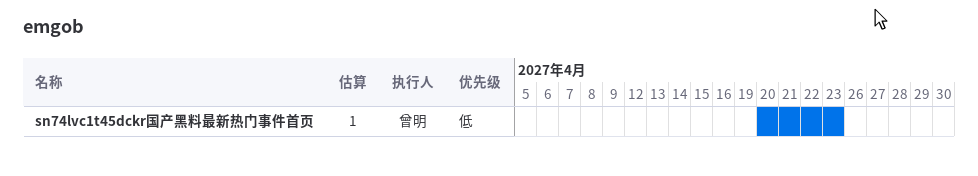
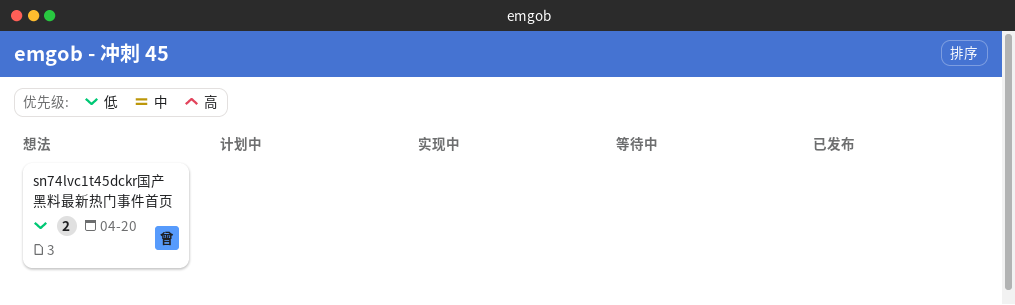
sn74lvc1t45dckr国产黑料最新热门事件首页, estimate: 1 -> 2
sn74lvc1t45dckr国产黑料最新热门事件首页, due: Apr 23 -> Apr 20

